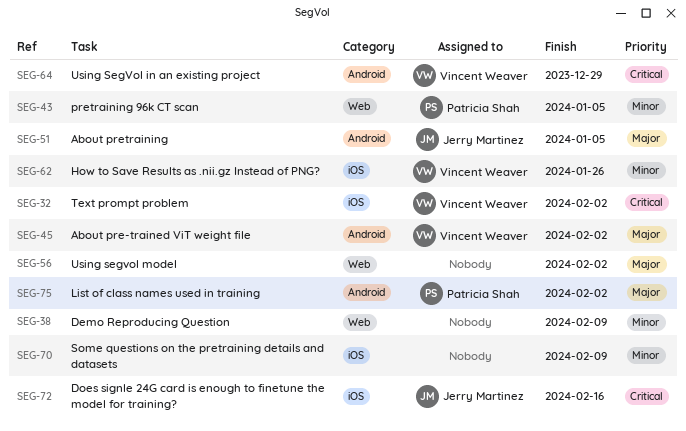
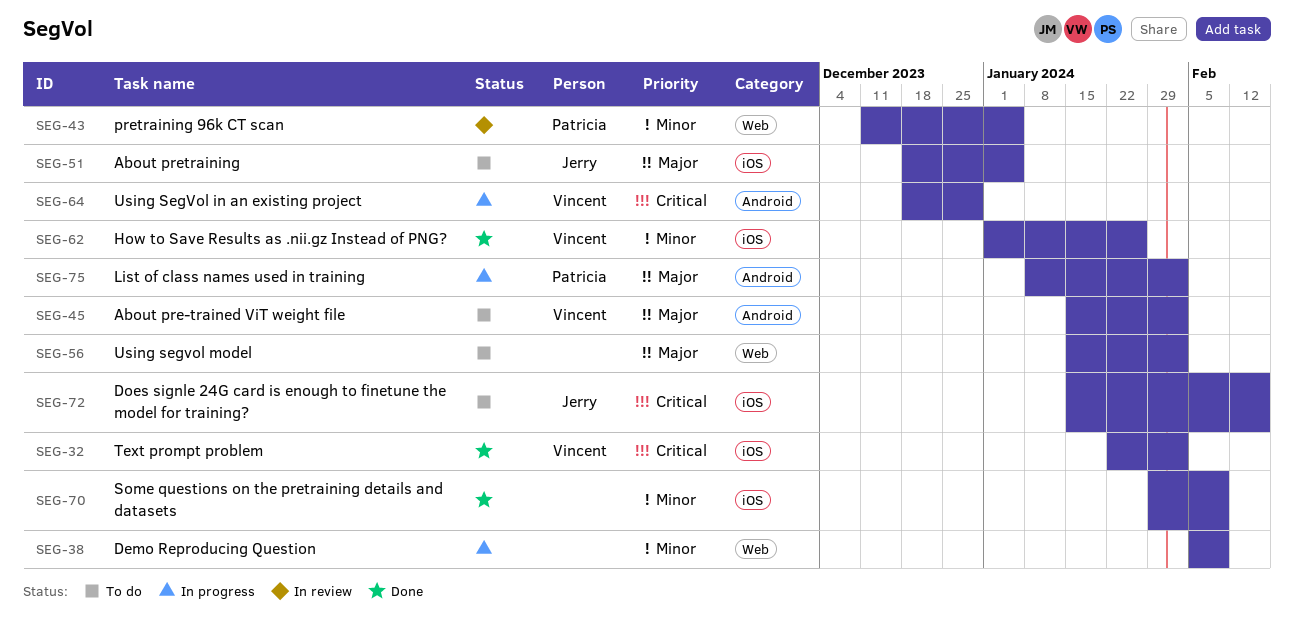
SEG-51, label: Android -> iOS

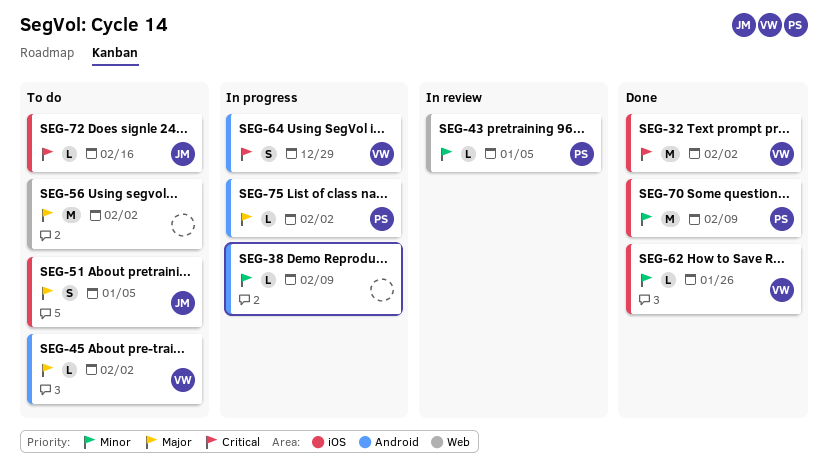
SEG-38, label: Web -> Android
SEG-70, owner: none -> Patricia

